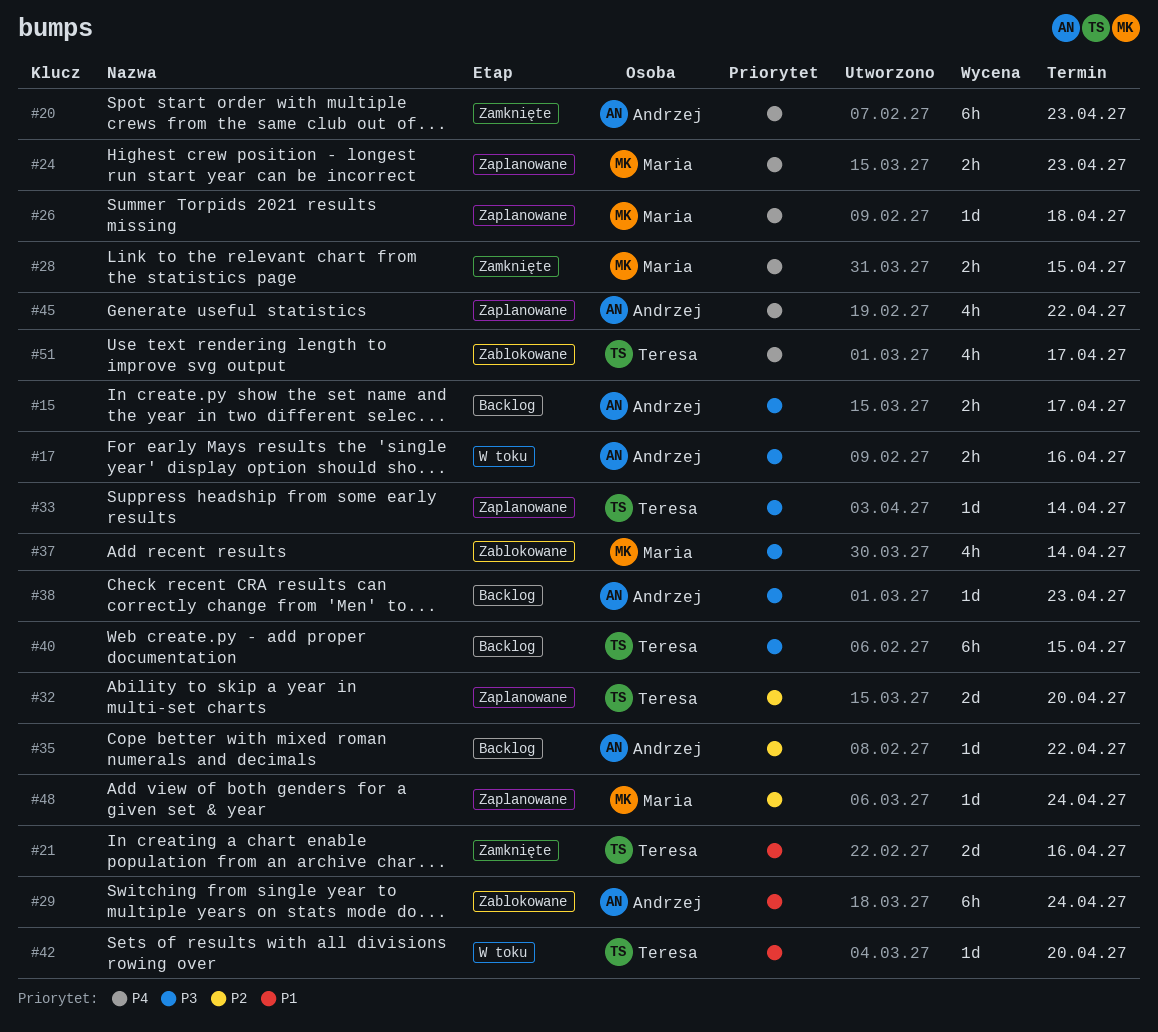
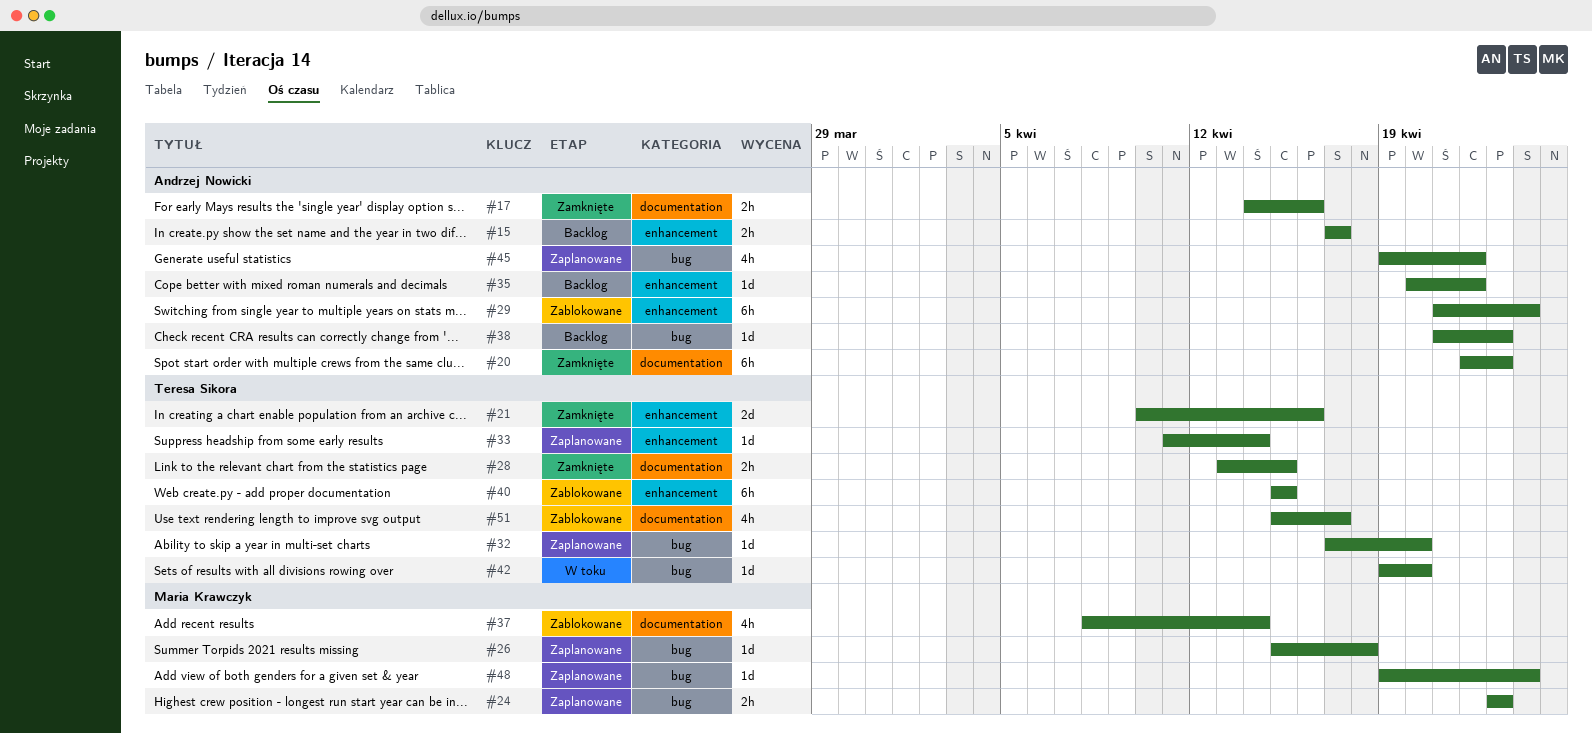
#17, status: W toku -> Zamknięte
#28, owner: Maria Krawczyk -> Teresa Sikora
#32, estimate: 2d -> 1d
#40, status: Backlog -> Zablokowane

